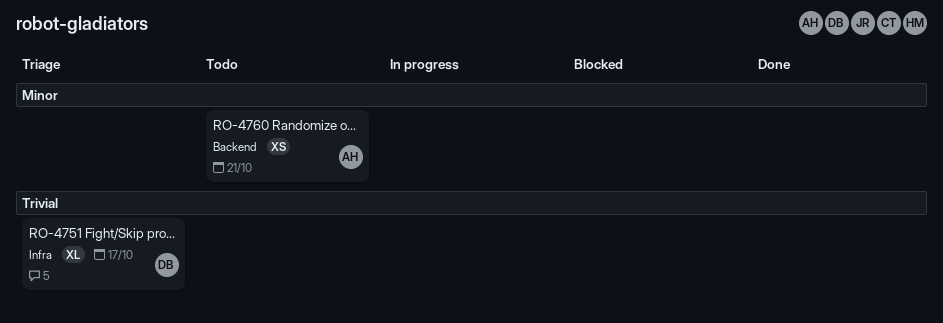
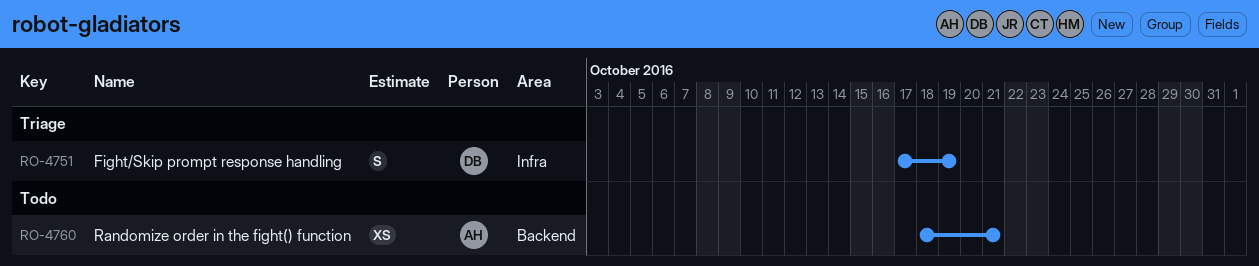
RO-4751, estimate: XL -> S
RO-4751, due: Oct 17 -> Oct 19

